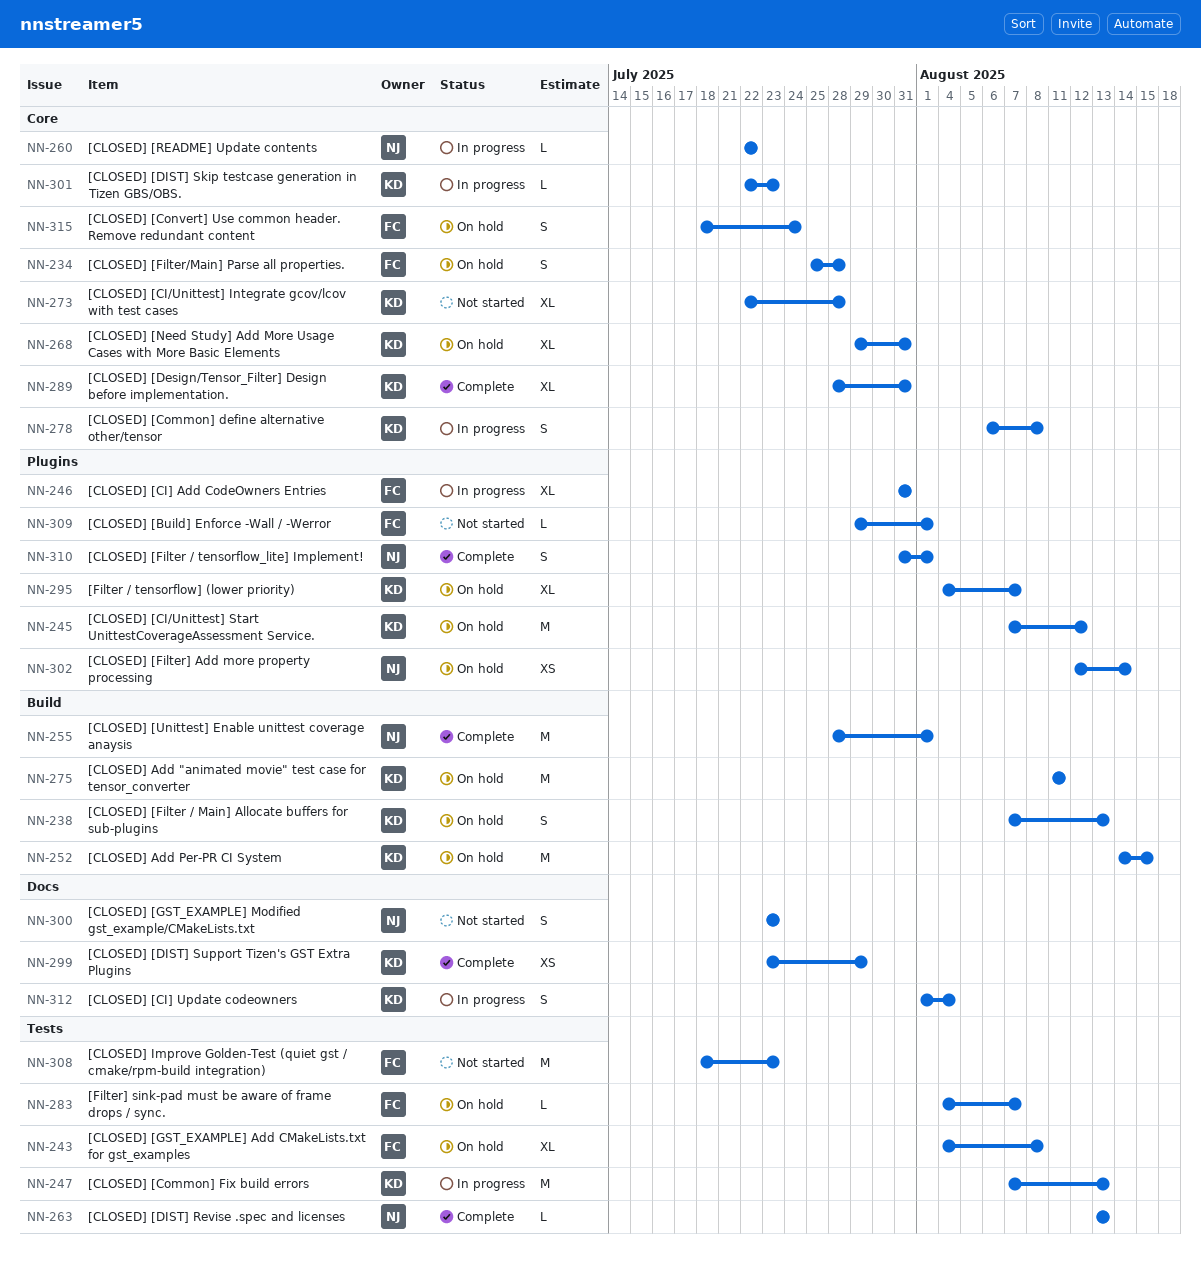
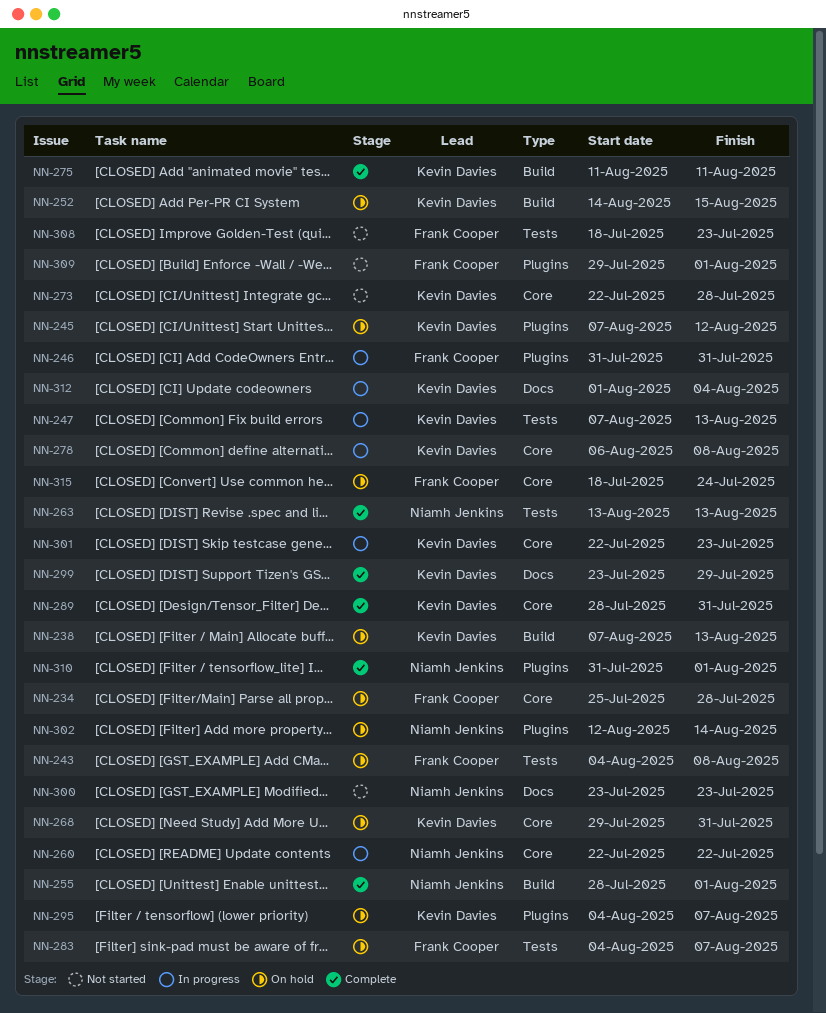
NN-275, status: On hold -> Complete

